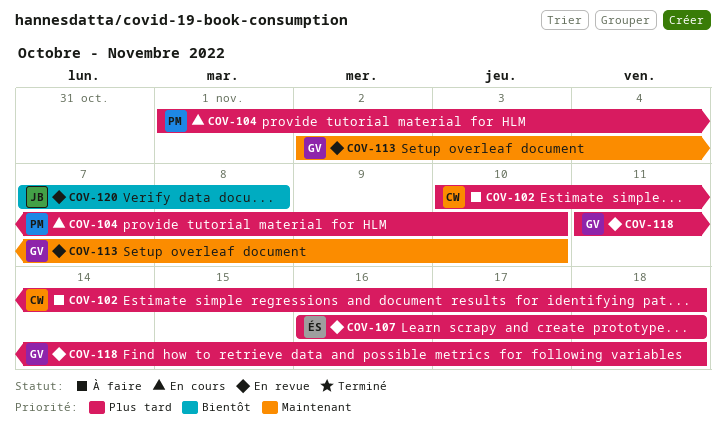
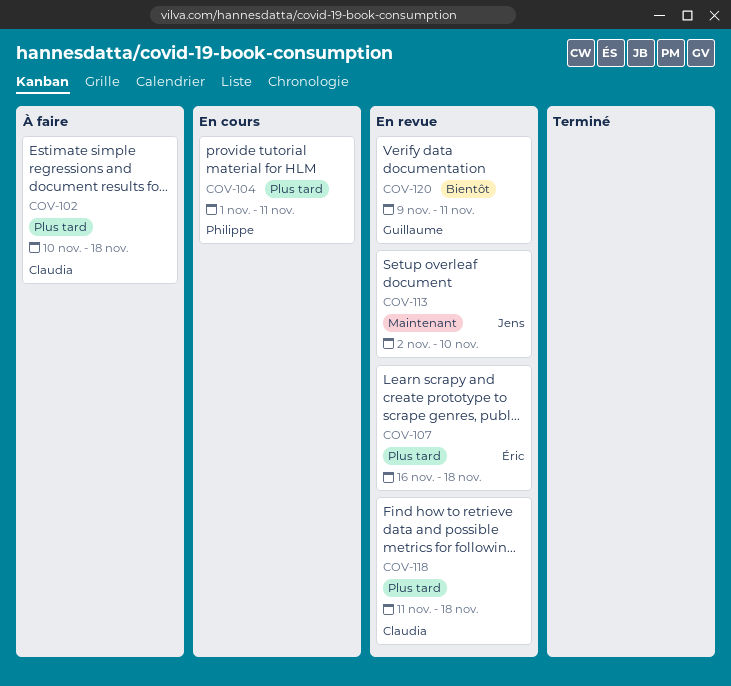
COV-104, due: Nov 10 -> Nov 11
COV-113, owner: Guillaume -> Jens
COV-118, owner: Guillaume -> Claudia
COV-120, owner: Jens -> Guillaume
COV-120, start: Nov 7 -> Nov 9
COV-120, due: Nov 8 -> Nov 11

